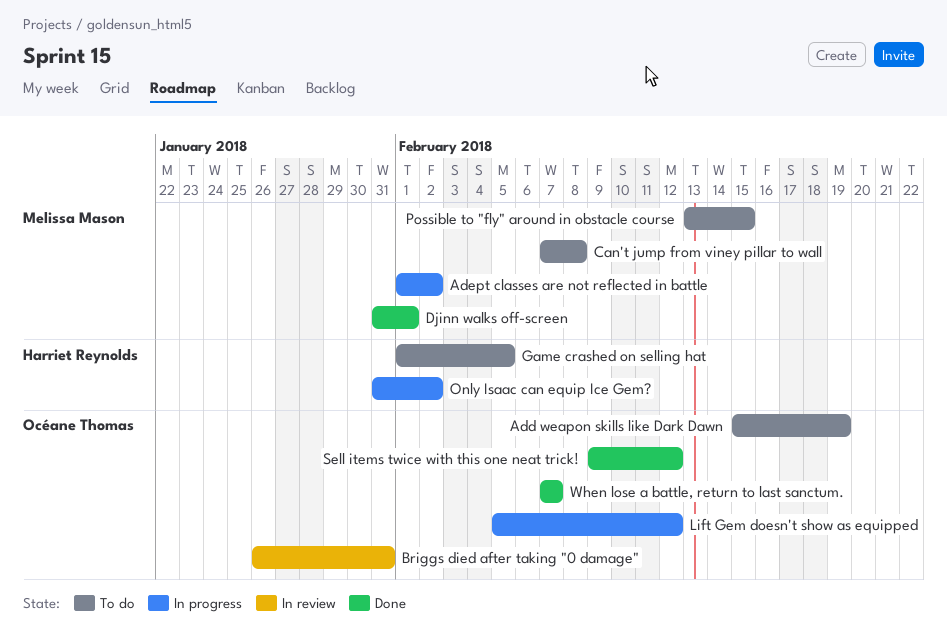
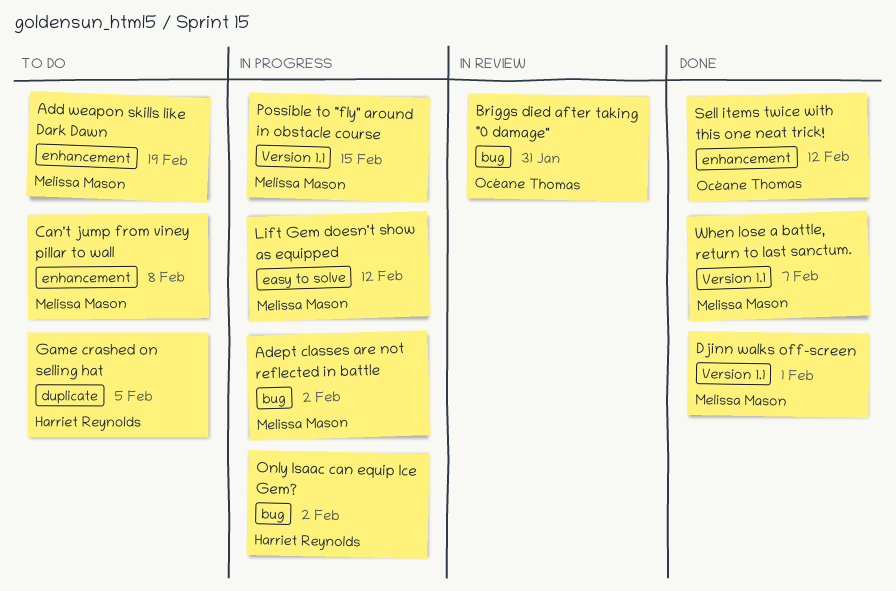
Add weapon skills like Dark Dawn, owner: Océane Thomas -> Melissa Mason
Lift Gem doesn't show as equipped, owner: Océane Thomas -> Melissa Mason
Possible to "fly" around in obstacle course, status: To do -> In progress
When lose a battle, return to last sanctum., owner: Océane Thomas -> Melissa Mason

